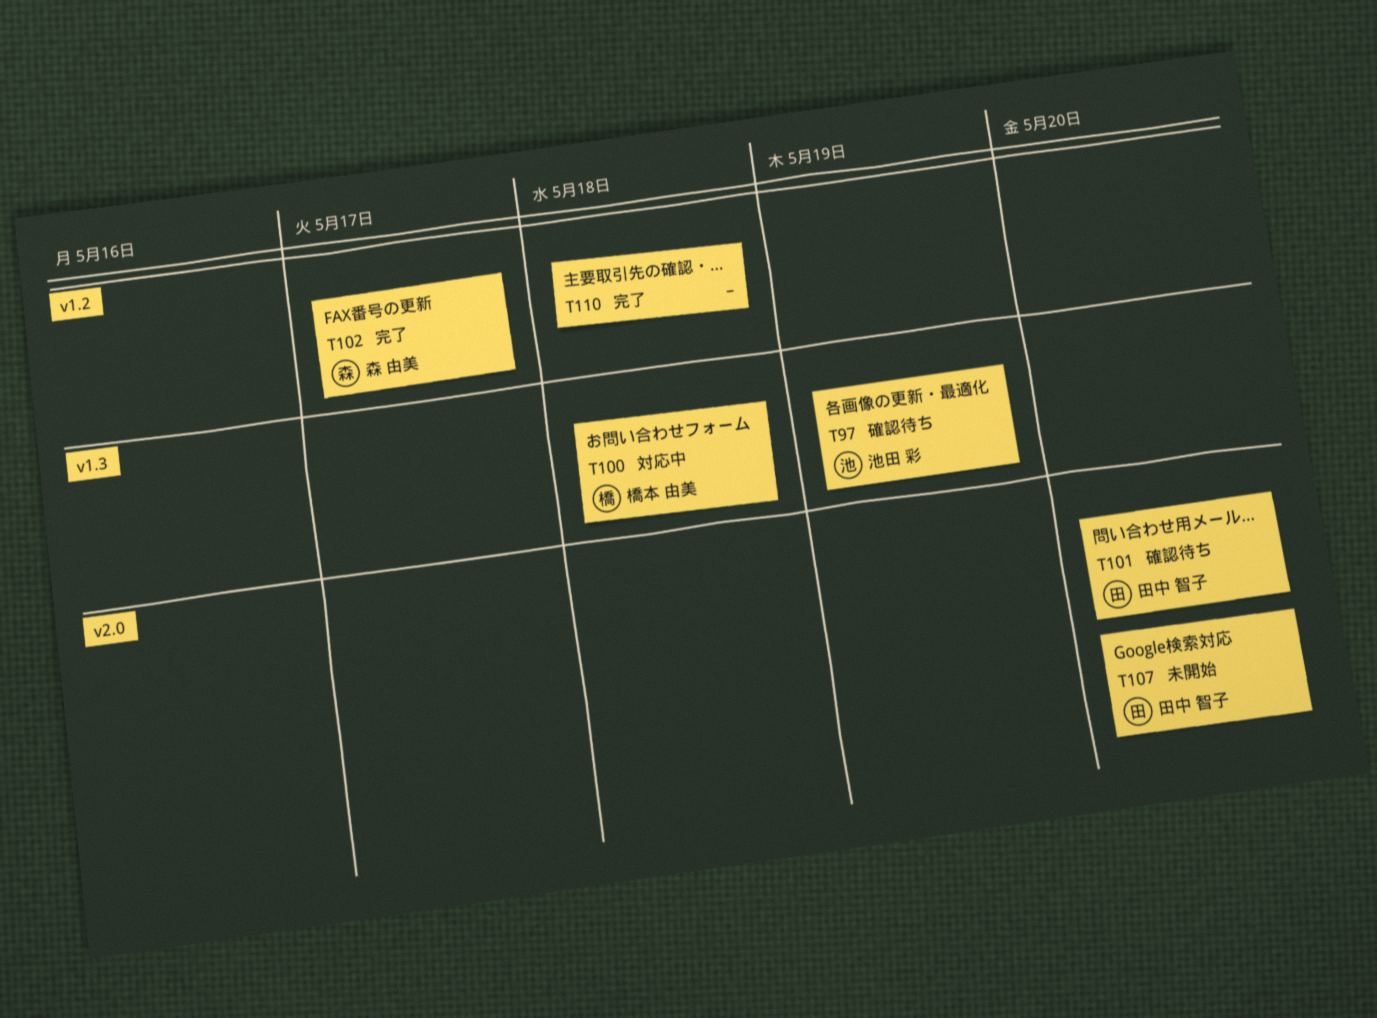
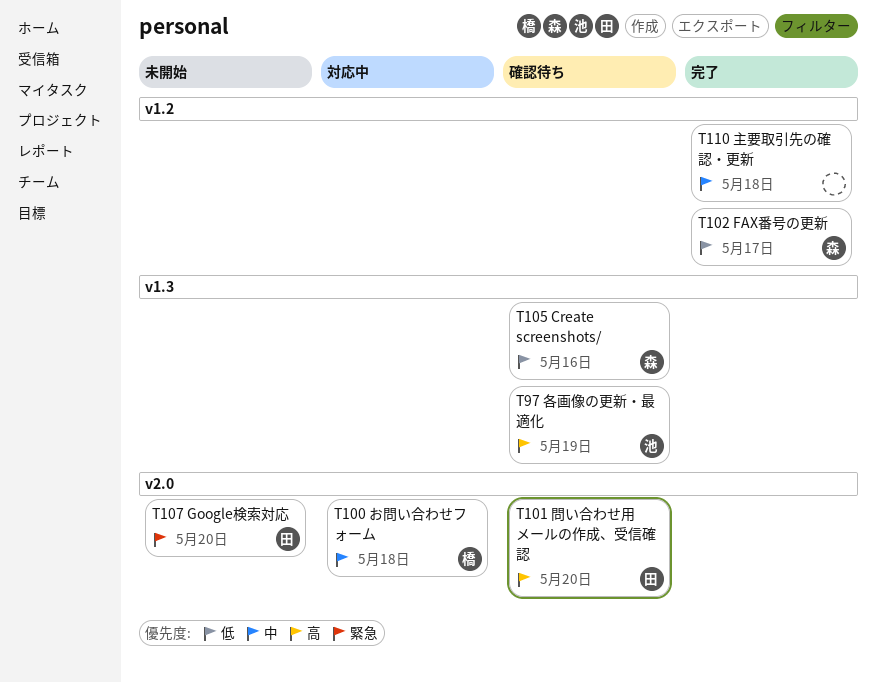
T100, label: v1.3 -> v2.0
T105: none -> present

